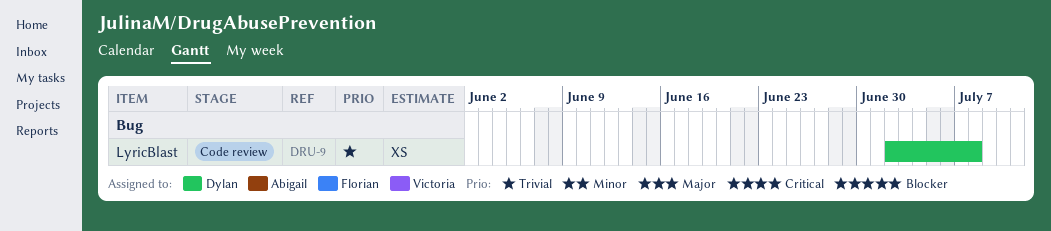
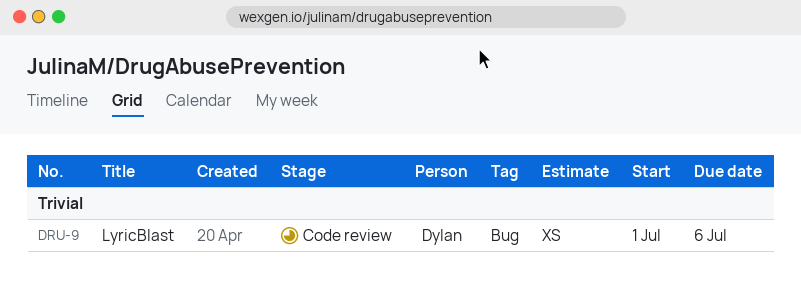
DRU-9, start: Jul 2 -> Jul 1
DRU-9, due: Jul 8 -> Jul 6

